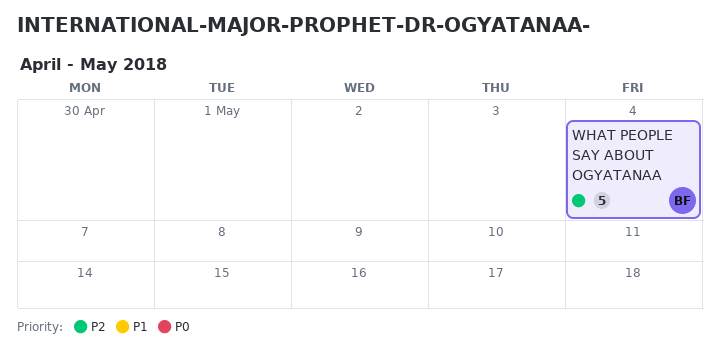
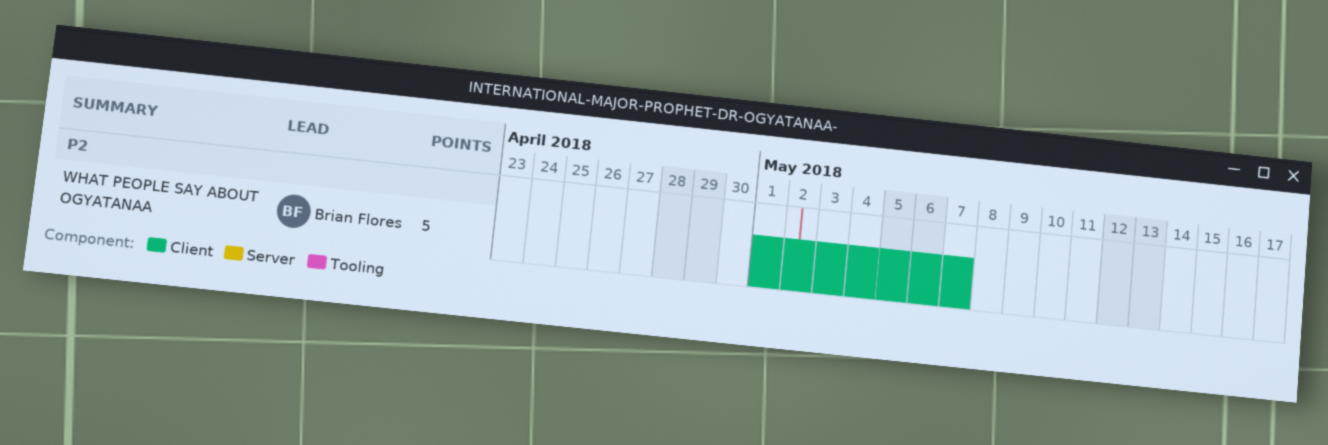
WHAT PEOPLE SAY ABOUT OGYATANAA, due: May 4 -> May 7

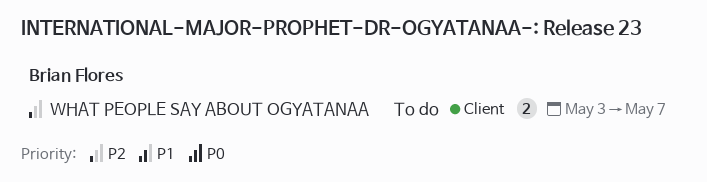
WHAT PEOPLE SAY ABOUT OGYATANAA, estimate: 5 -> 2
WHAT PEOPLE SAY ABOUT OGYATANAA, start: May 1 -> May 3

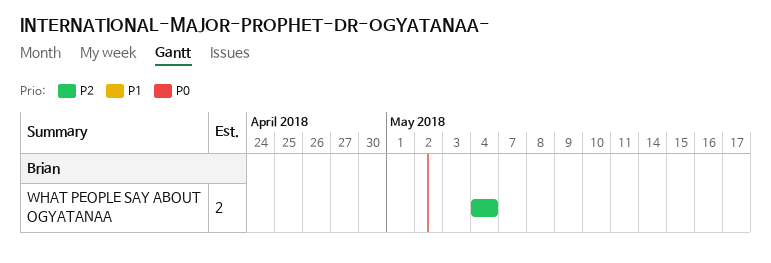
WHAT PEOPLE SAY ABOUT OGYATANAA, start: May 3 -> May 4
WHAT PEOPLE SAY ABOUT OGYATANAA, due: May 7 -> May 4

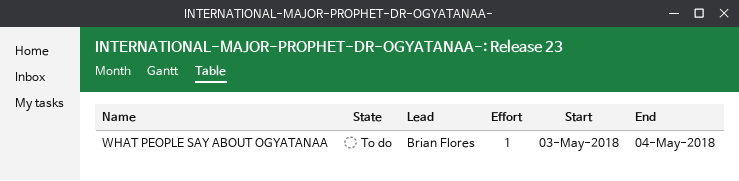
WHAT PEOPLE SAY ABOUT OGYATANAA, estimate: 2 -> 1
WHAT PEOPLE SAY ABOUT OGYATANAA, start: May 4 -> May 3

